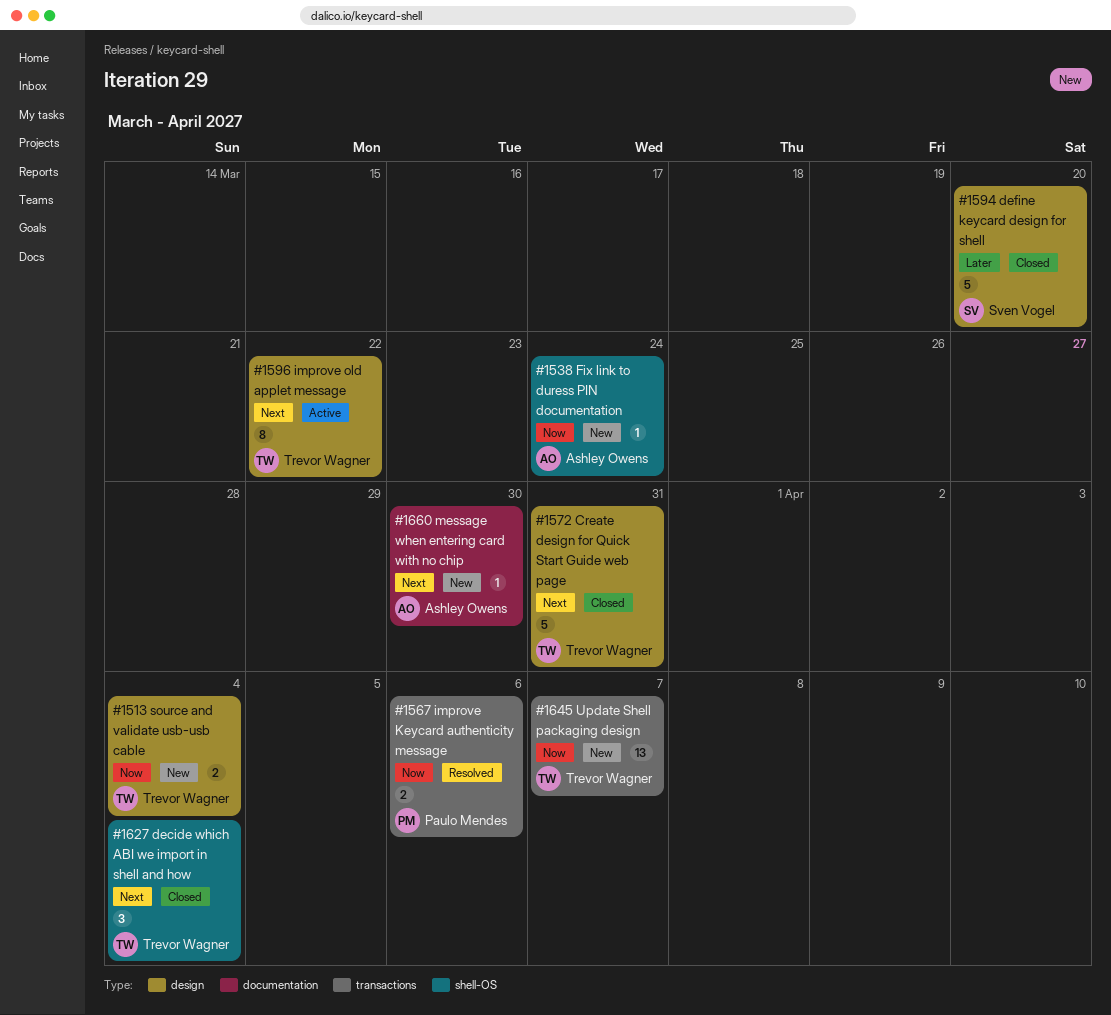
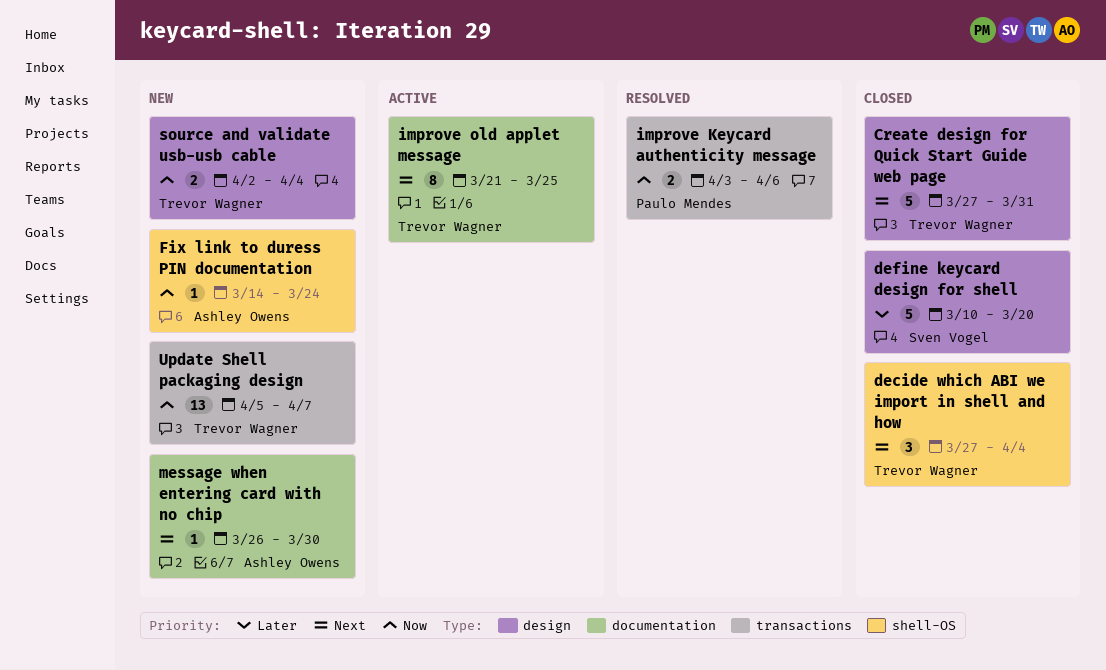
improve old applet message, label: design -> documentation
improve old applet message, due: Mar 22 -> Mar 25

